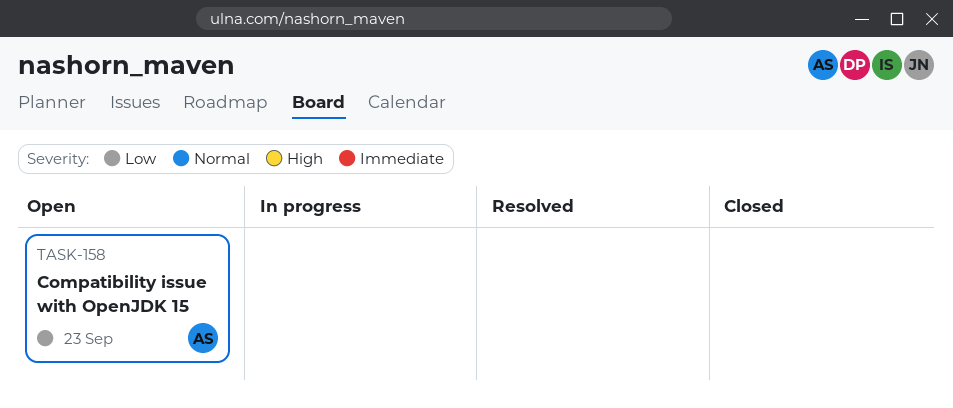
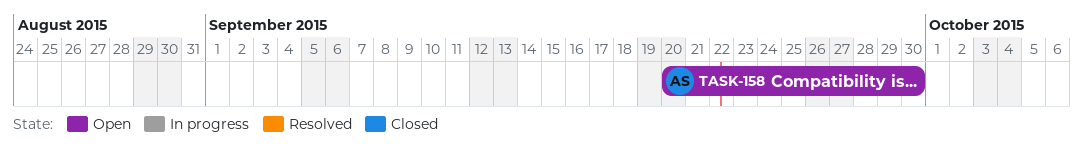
TASK-158, due: Sep 23 -> Sep 30

